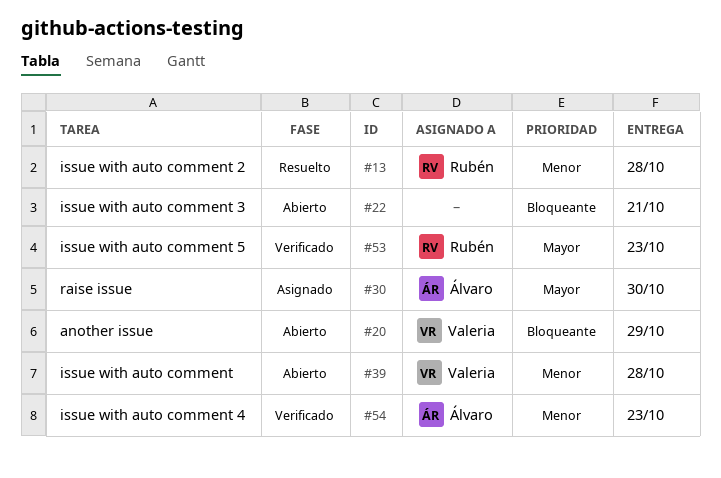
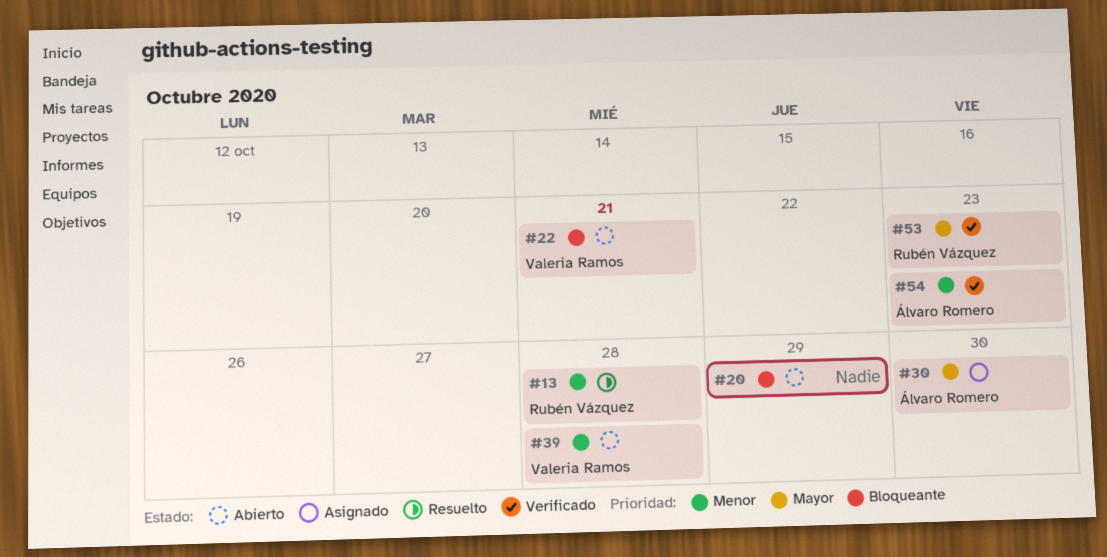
#20, owner: Valeria Ramos -> none
#22, owner: none -> Valeria Ramos

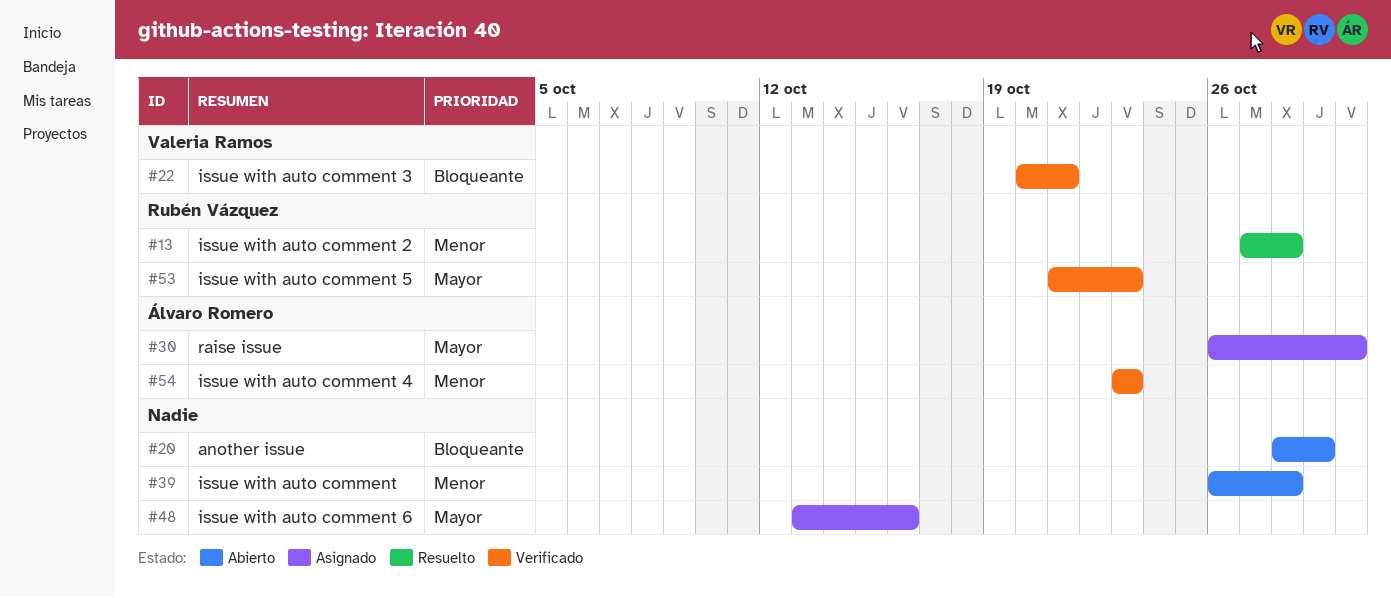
#22, status: Abierto -> Verificado
#39, owner: Valeria Ramos -> none
#48: none -> present

